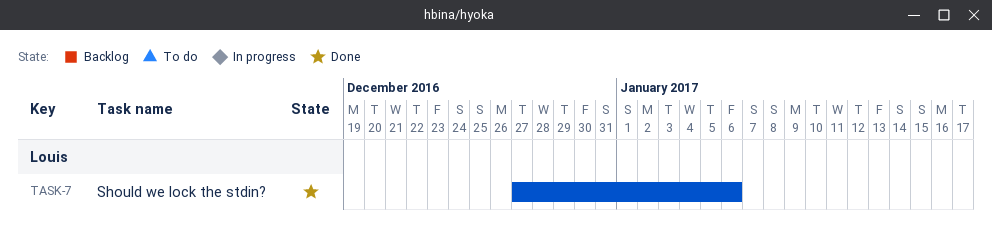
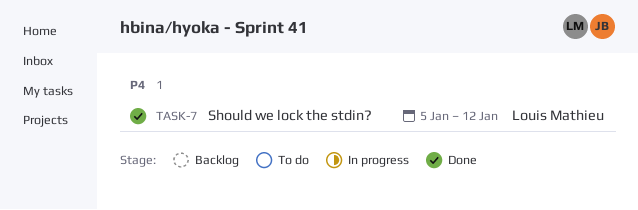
TASK-7, start: Dec 27 -> Jan 5
TASK-7, due: Jan 6 -> Jan 12

